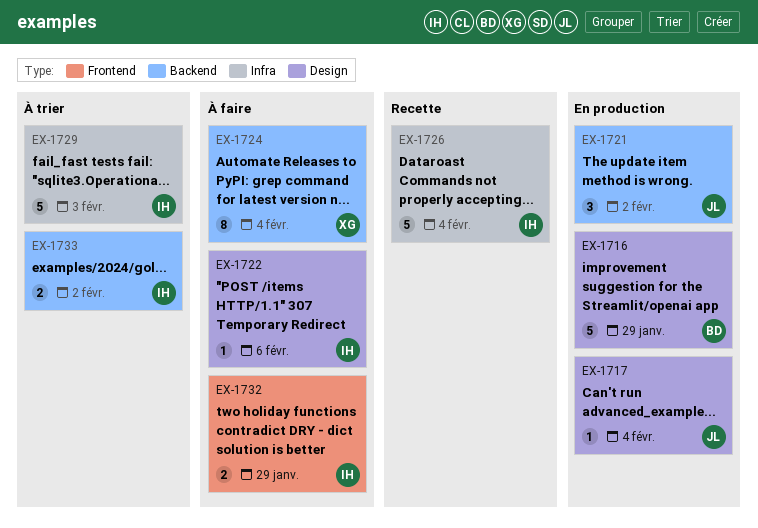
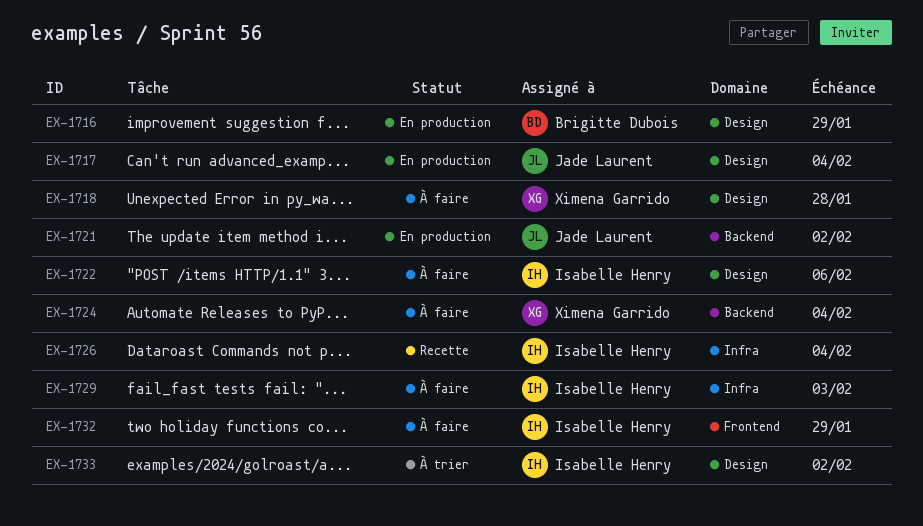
EX-1718: none -> present
EX-1729, status: À trier -> À faire
EX-1733, label: Backend -> Design

